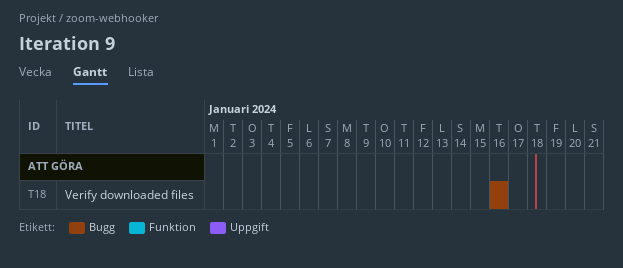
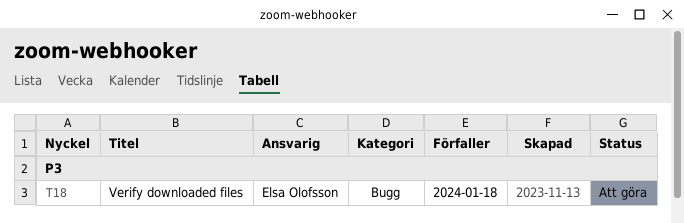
T18, due: Jan 16 -> Jan 18

